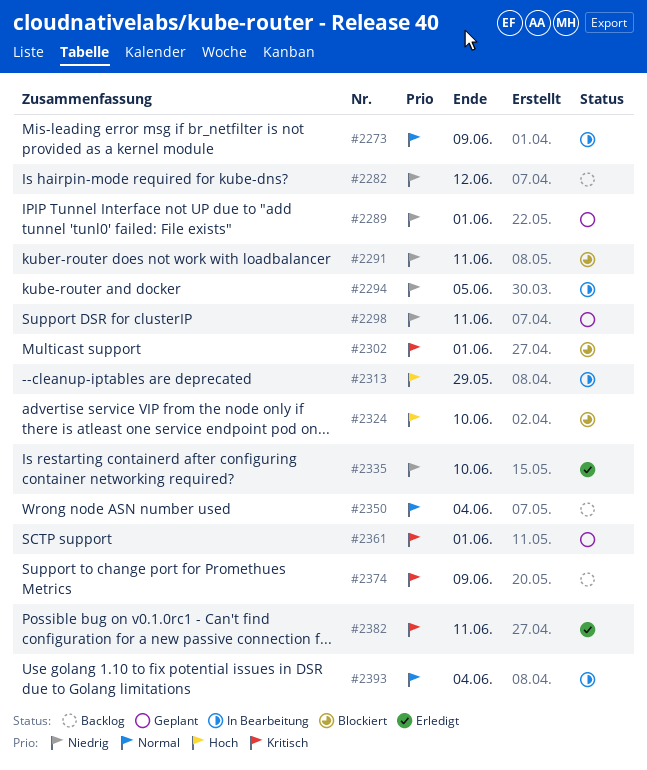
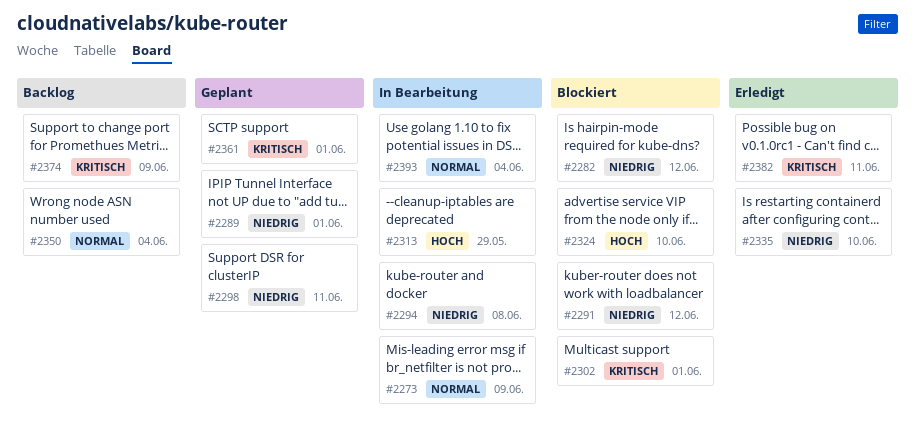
#2282, status: Backlog -> Blockiert
#2291, due: Jun 11 -> Jun 12
#2294, due: Jun 5 -> Jun 8

